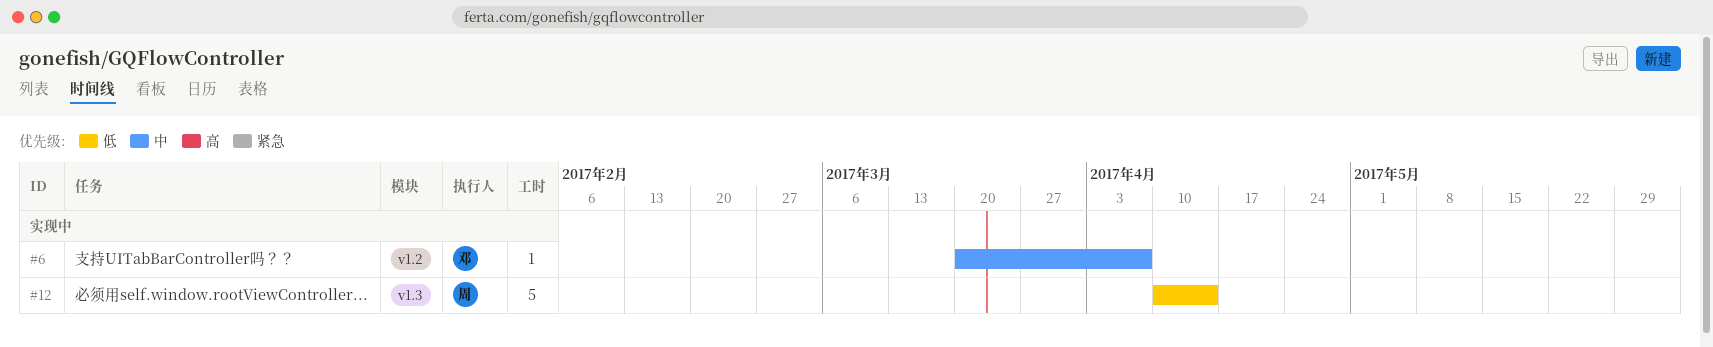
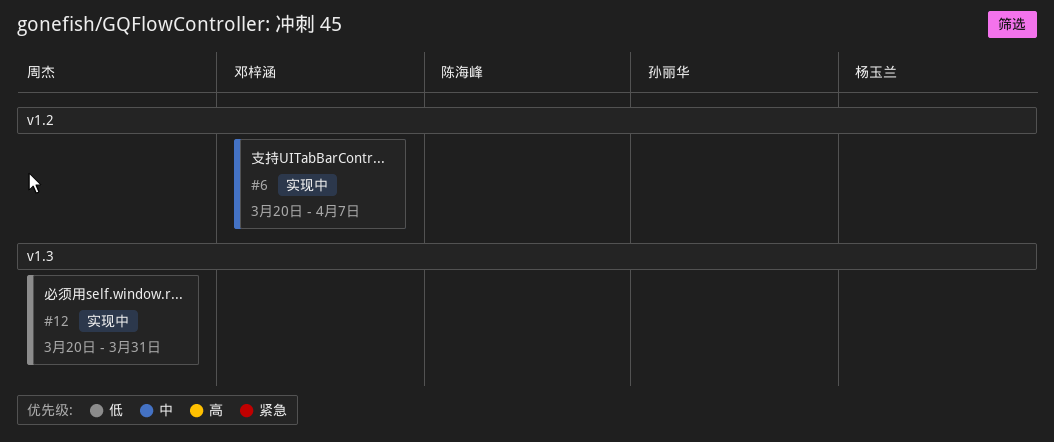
#12, start: Apr 10 -> Mar 20
#12, due: Apr 14 -> Mar 31

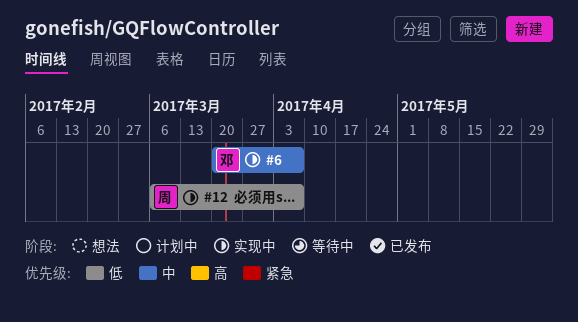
#12, start: Mar 20 -> Mar 6
#12, due: Mar 31 -> Apr 7

